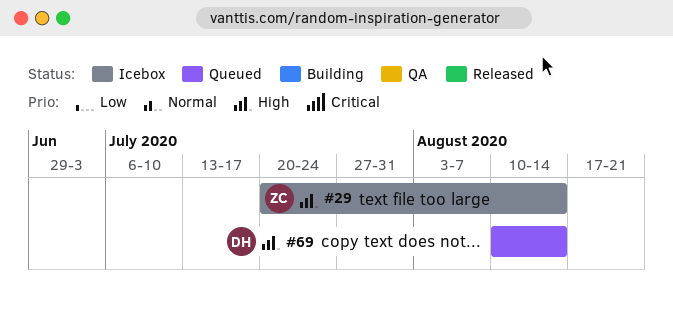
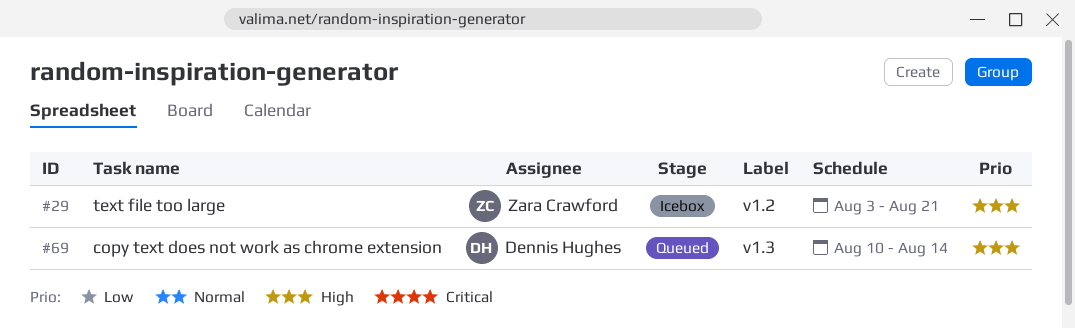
#29, start: Jul 20 -> Aug 3
#29, due: Aug 14 -> Aug 21

